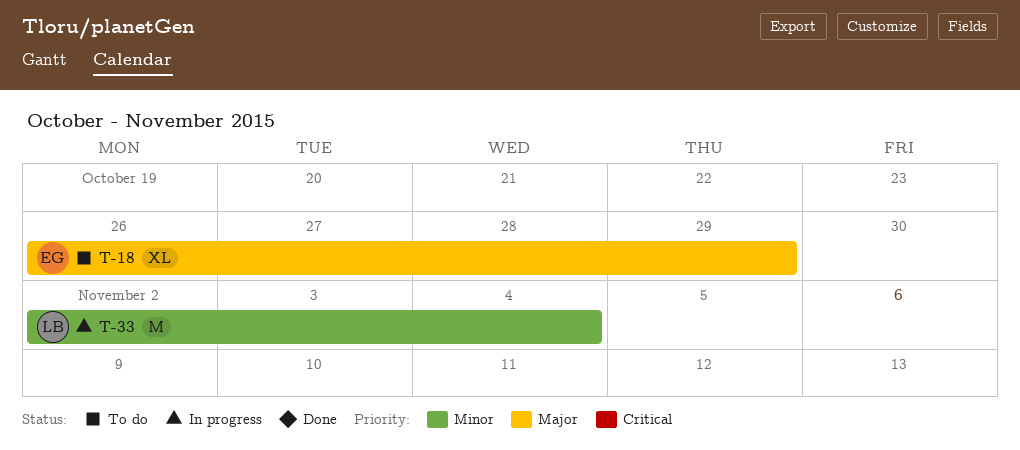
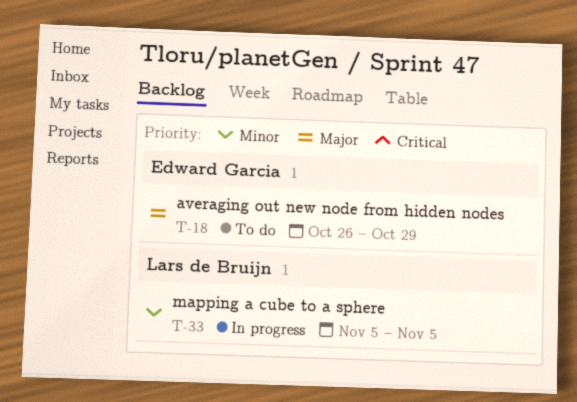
T-33, start: Nov 2 -> Nov 5
T-33, due: Nov 4 -> Nov 5

